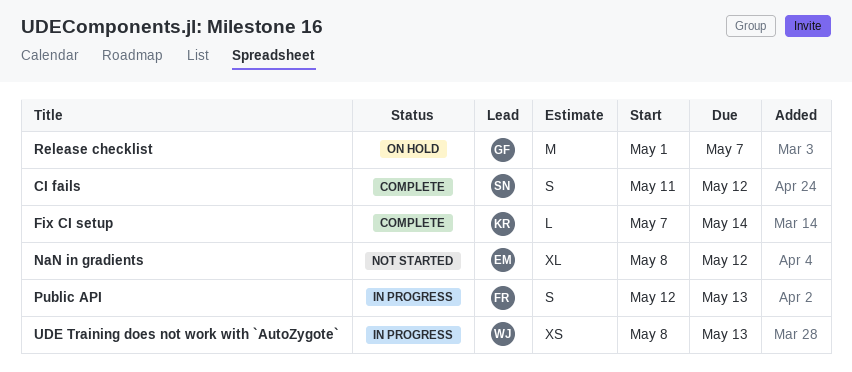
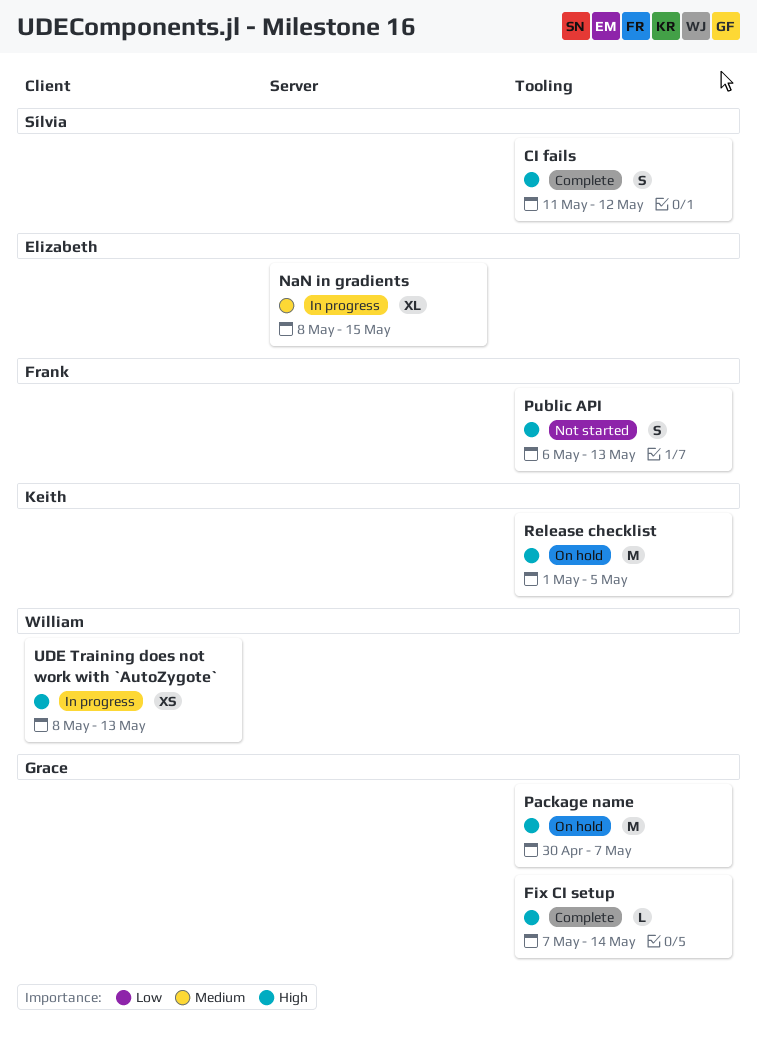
Fix CI setup, owner: Keith -> Grace
NaN in gradients, status: Not started -> In progress
NaN in gradients, due: May 12 -> May 15
Package name: none -> present
Public API, status: In progress -> Not started
Public API, start: May 12 -> May 6
Release checklist, owner: Grace -> Keith
Release checklist, due: May 7 -> May 5

